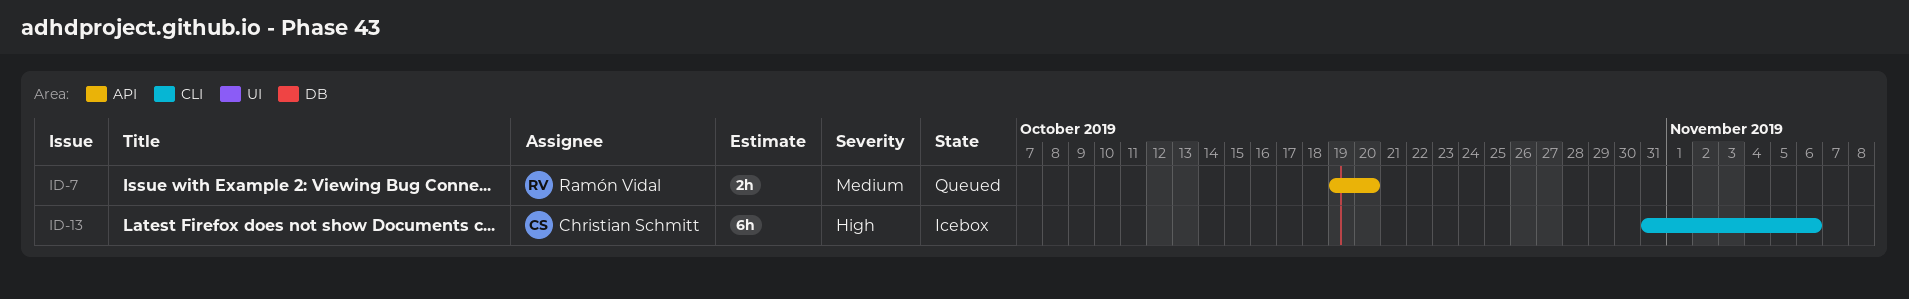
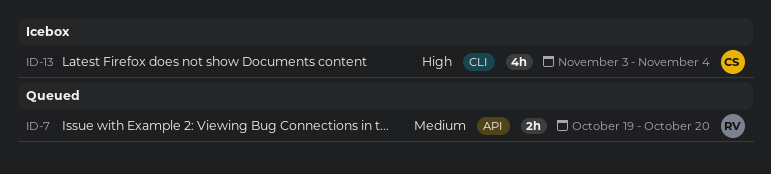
ID-13, estimate: 6h -> 4h
ID-13, start: Oct 31 -> Nov 3
ID-13, due: Nov 6 -> Nov 4

